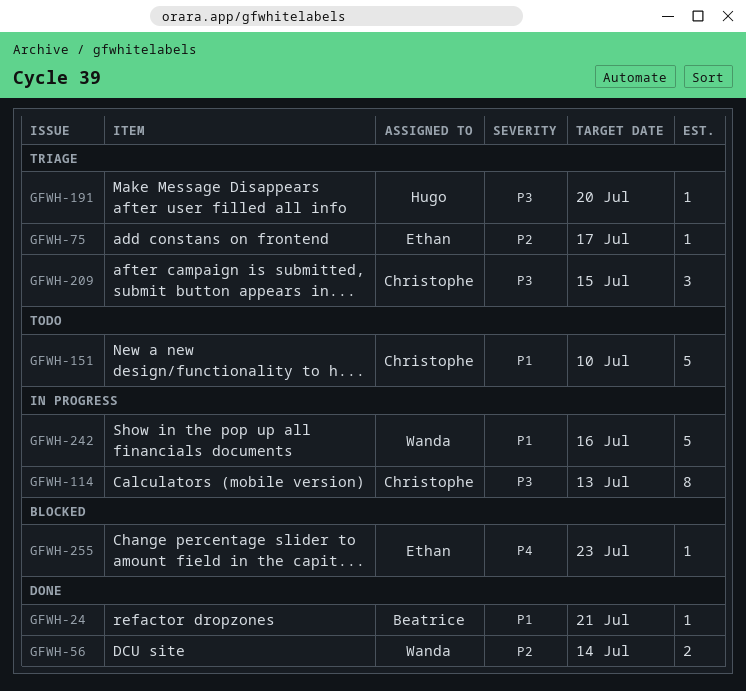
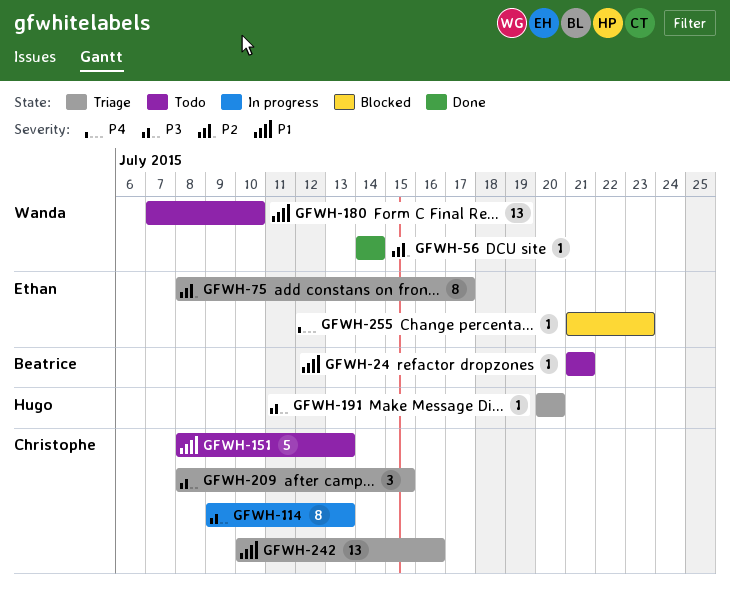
GFWH-24, status: Done -> Todo
GFWH-56, estimate: 2 -> 1
GFWH-75, estimate: 1 -> 8
GFWH-151, due: Jul 10 -> Jul 13
GFWH-180: none -> present
GFWH-242, status: In progress -> Triage
GFWH-242, owner: Wanda -> Christophe
GFWH-242, estimate: 5 -> 13

